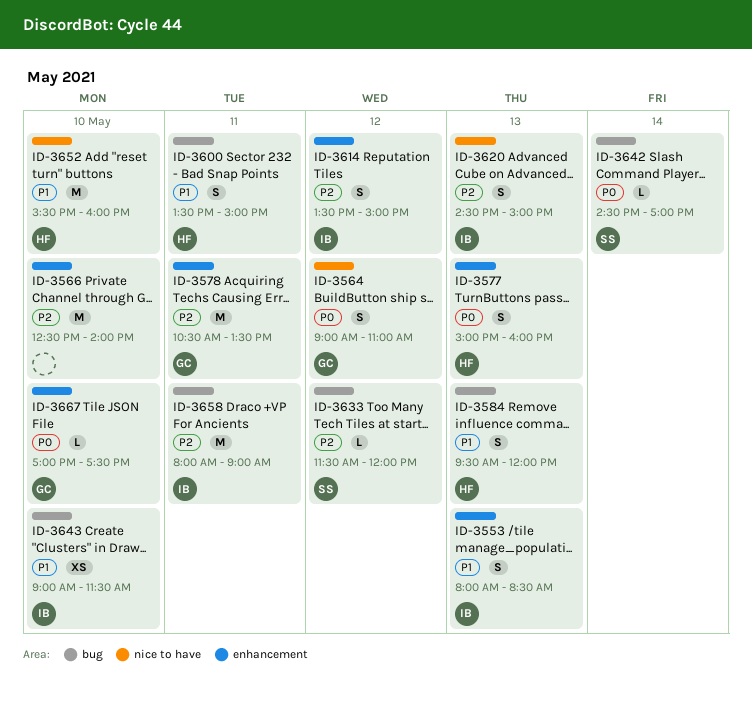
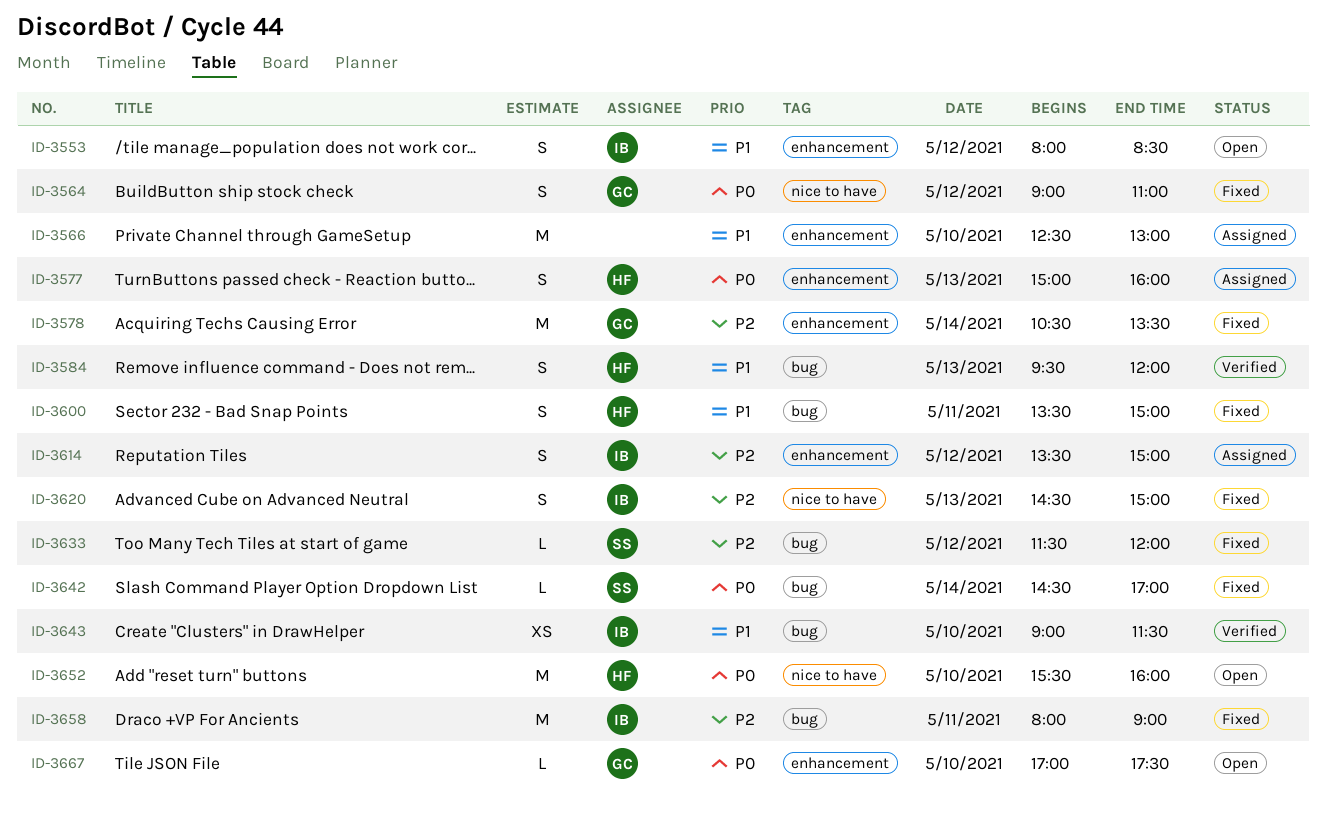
ID-3553, day: May 13 -> May 12
ID-3566, priority: P2 -> P1
ID-3566, ends: 14:00 -> 13:00
ID-3578, day: May 11 -> May 14
ID-3652, priority: P1 -> P0

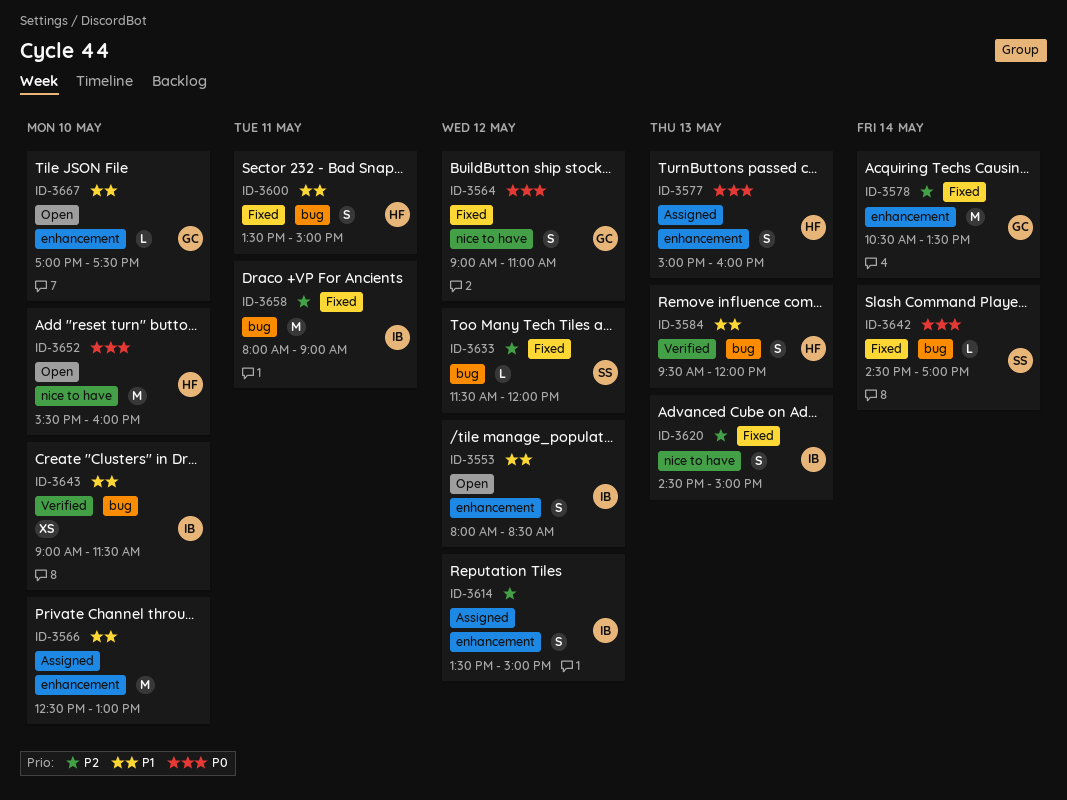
ID-3667, priority: P0 -> P1

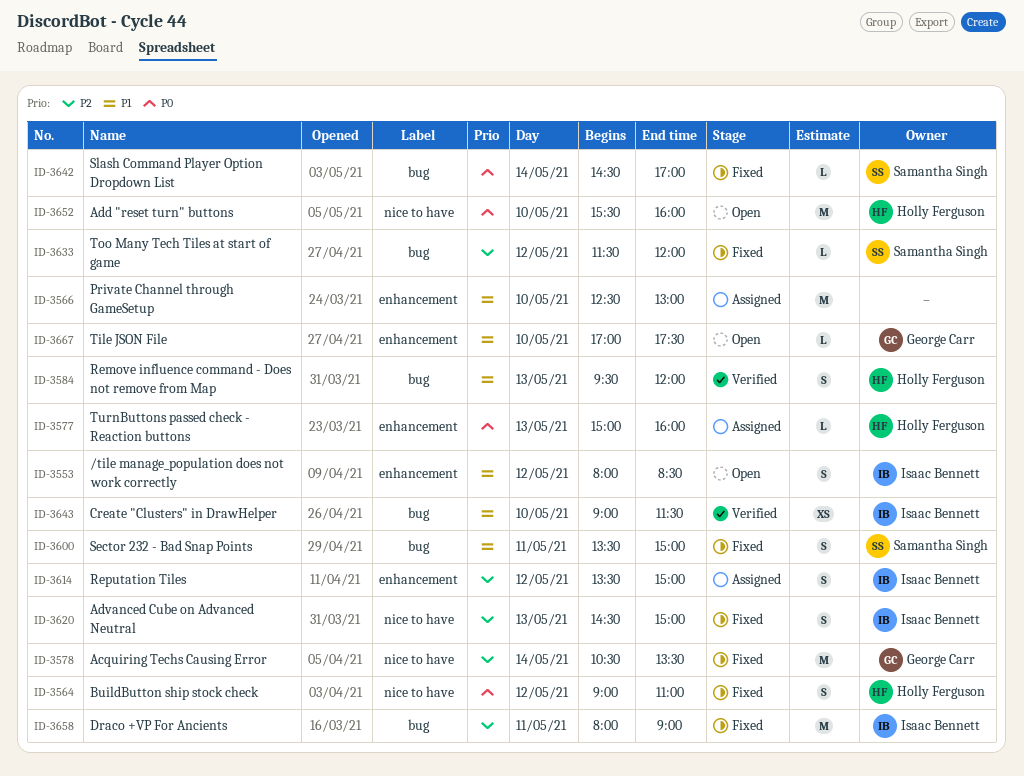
ID-3564, owner: George Carr -> Holly Ferguson
ID-3577, estimate: S -> L
ID-3578, label: enhancement -> nice to have
ID-3600, owner: Holly Ferguson -> Samantha Singh

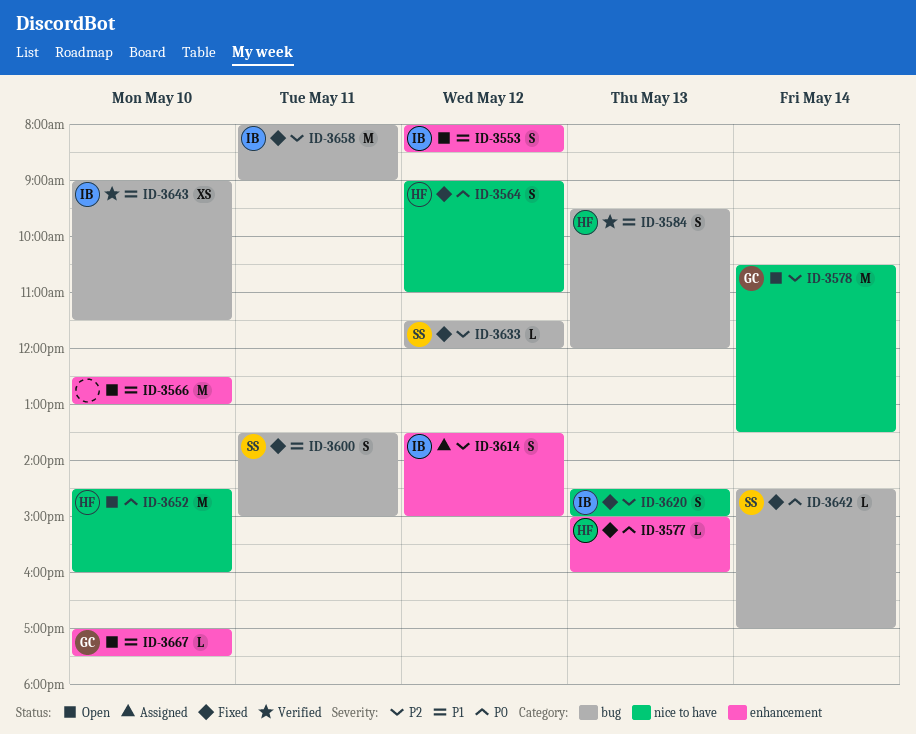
ID-3566, status: Assigned -> Open
ID-3577, status: Assigned -> Fixed
ID-3578, status: Fixed -> Open
ID-3652, begins: 15:30 -> 14:30

